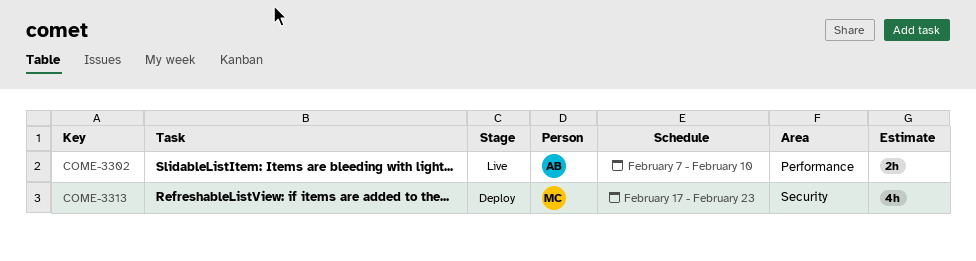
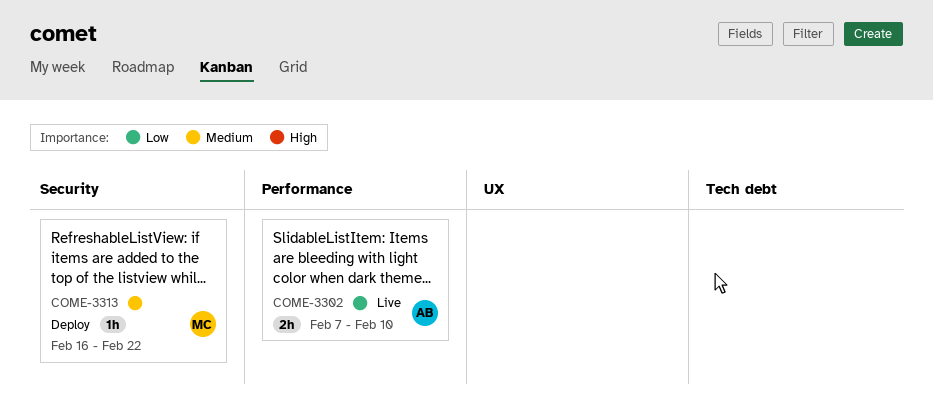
COME-3313, estimate: 4h -> 1h
COME-3313, start: Feb 17 -> Feb 16
COME-3313, due: Feb 23 -> Feb 22

